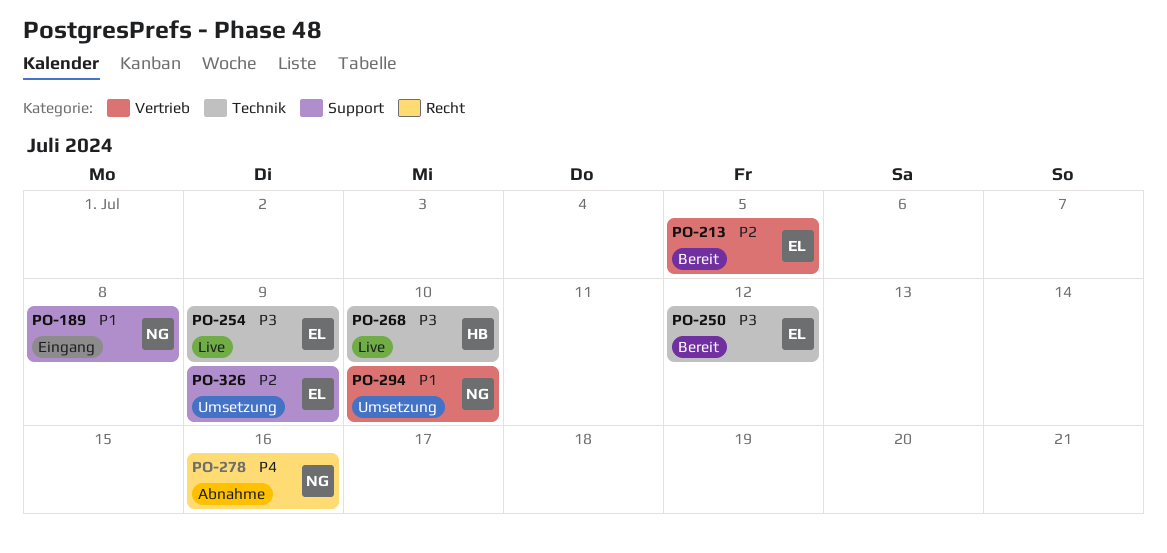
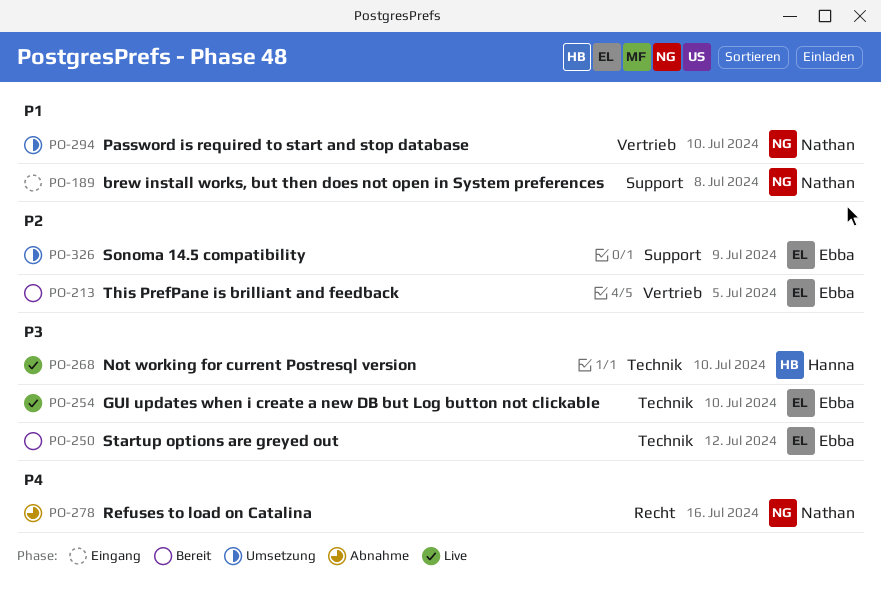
PO-254, due: Jul 9 -> Jul 10

